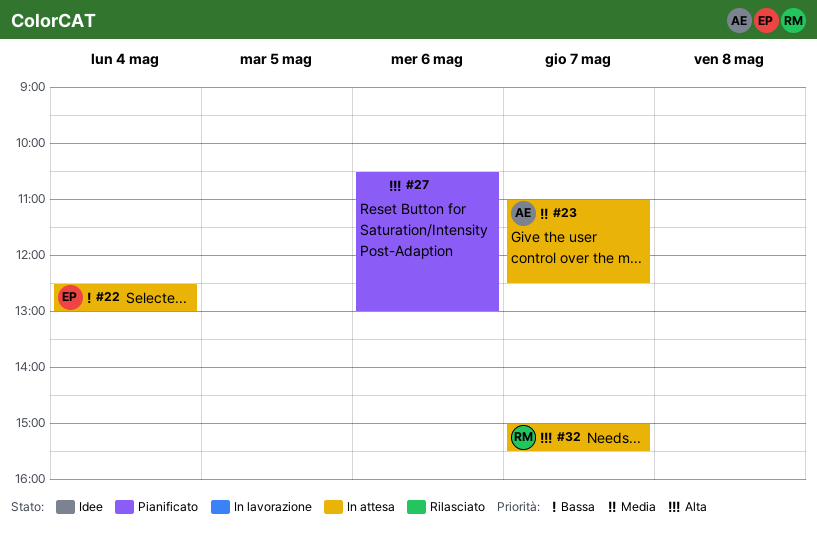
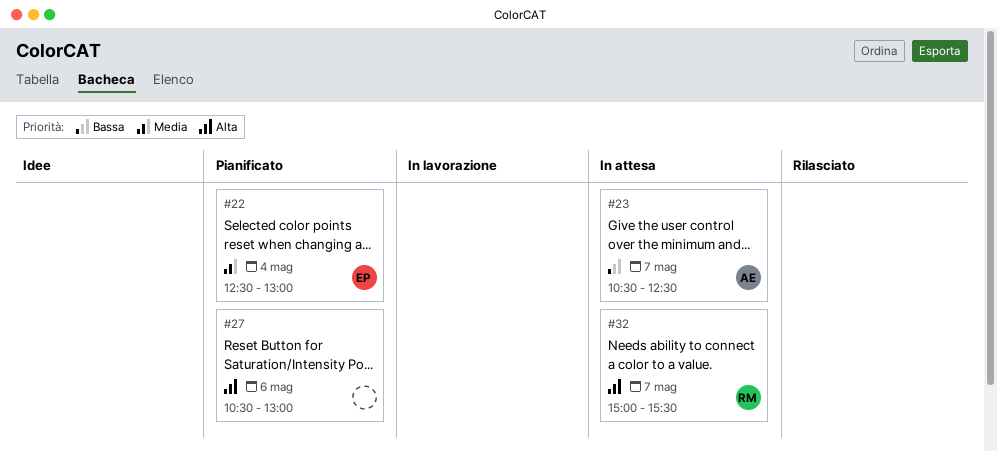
#22, status: In attesa -> Pianificato
#22, priority: Bassa -> Media
#23, priority: Media -> Bassa
#23, begins: 11:00 -> 10:30

